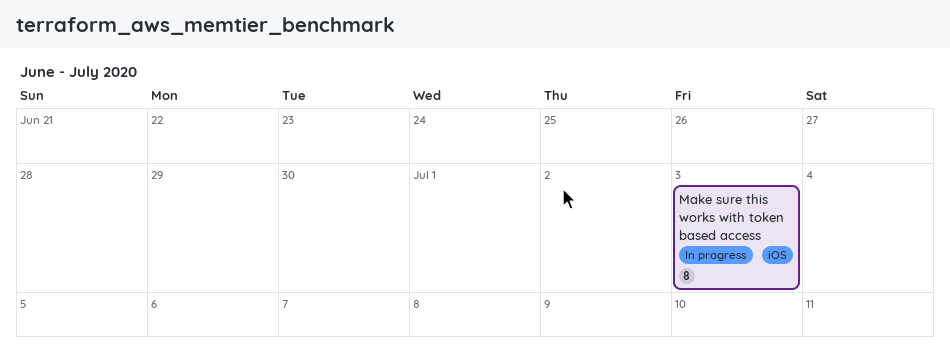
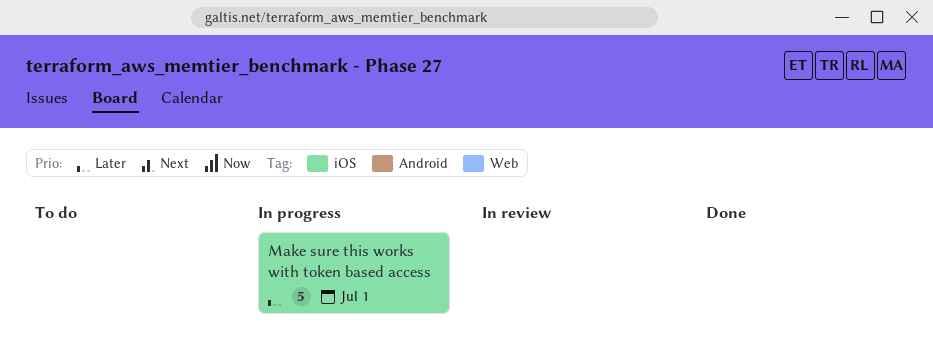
Make sure this works with token based access, estimate: 8 -> 5
Make sure this works with token based access, due: Jul 3 -> Jul 1

